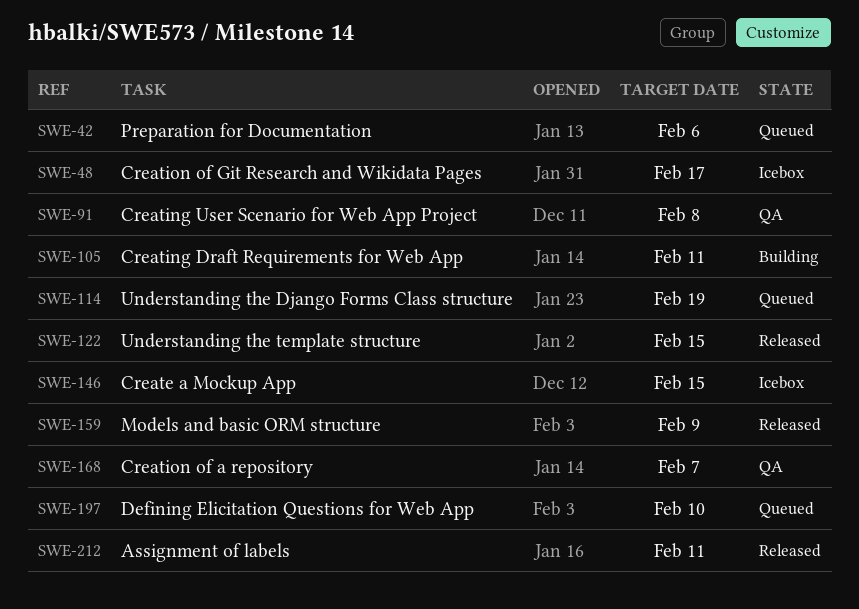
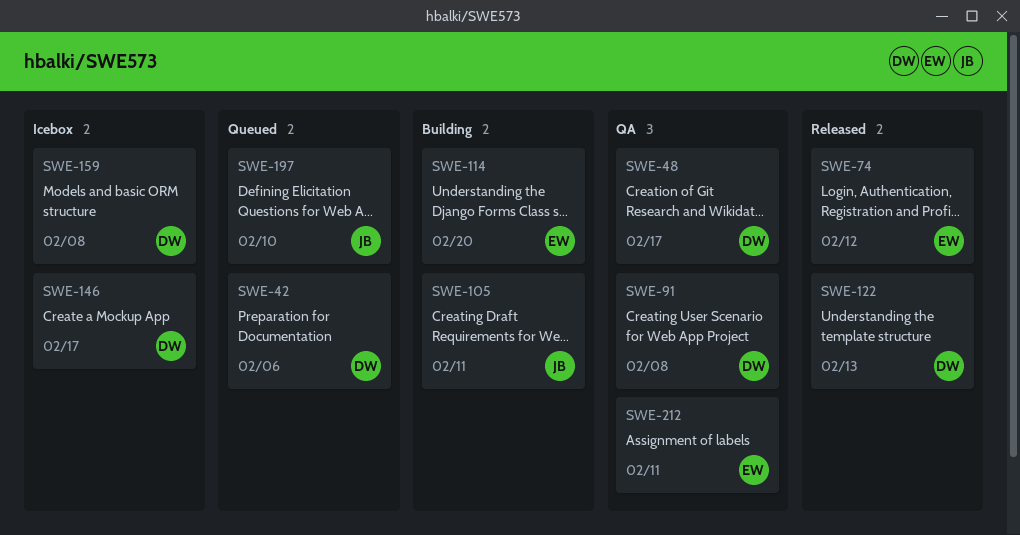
SWE-48, status: Icebox -> QA
SWE-74: none -> present
SWE-114, status: Queued -> Building
SWE-114, due: Feb 19 -> Feb 20
SWE-122, due: Feb 15 -> Feb 13
SWE-146, due: Feb 15 -> Feb 17
SWE-159, status: Released -> Icebox
SWE-159, due: Feb 9 -> Feb 8
SWE-168: present -> none
SWE-212, status: Released -> QA

